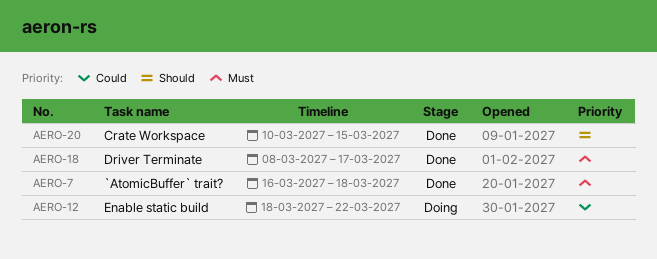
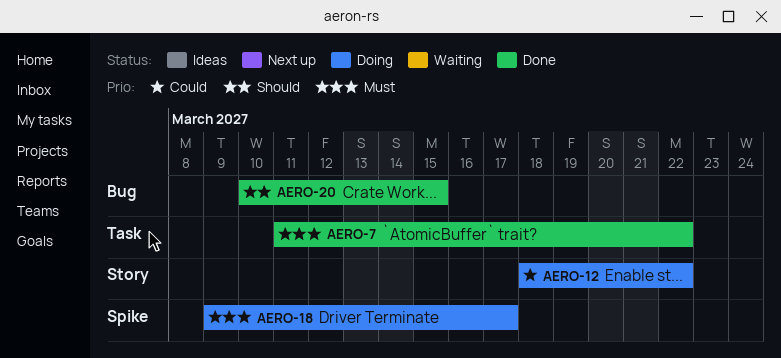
AERO-7, start: Mar 16 -> Mar 11
AERO-7, due: Mar 18 -> Mar 22
AERO-18, status: Done -> Doing
AERO-18, start: Mar 8 -> Mar 9

